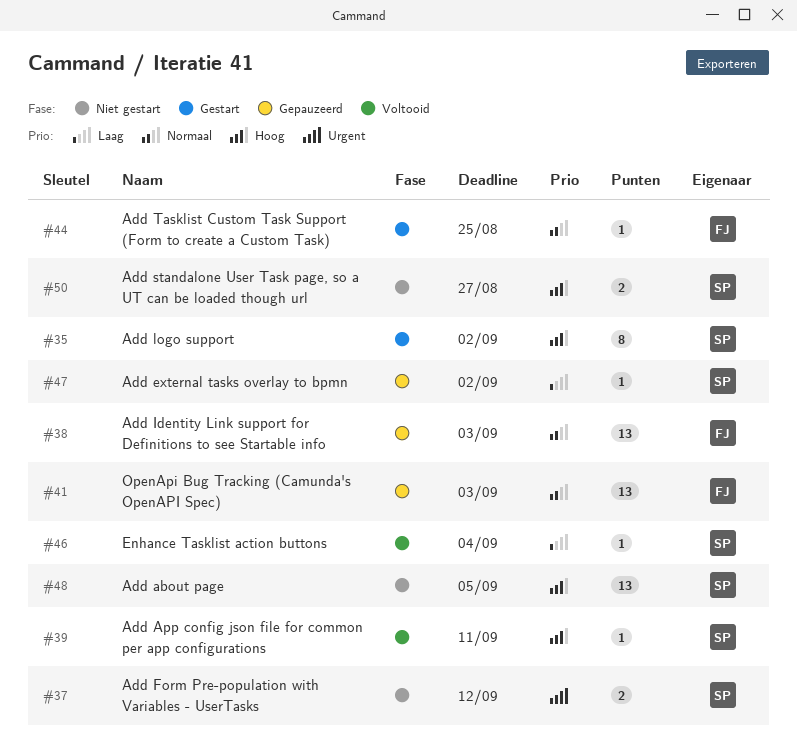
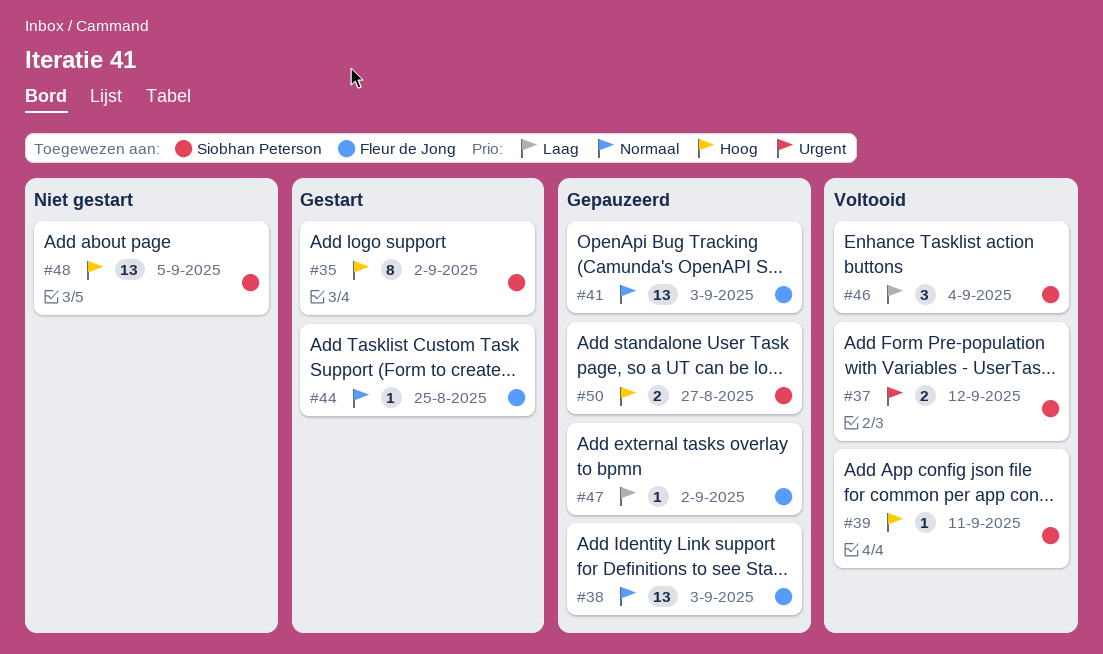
#37, status: Niet gestart -> Voltooid
#46, estimate: 1 -> 3
#47, owner: Siobhan Peterson -> Fleur de Jong
#50, status: Niet gestart -> Gepauzeerd

